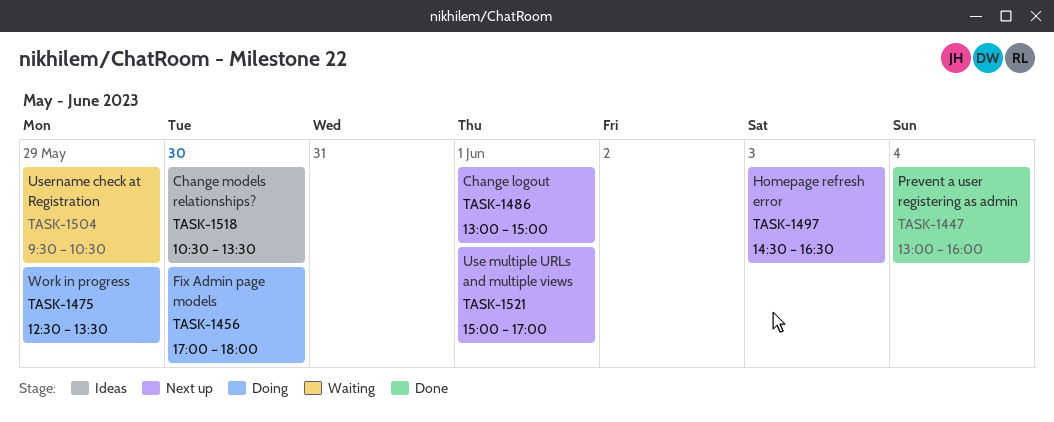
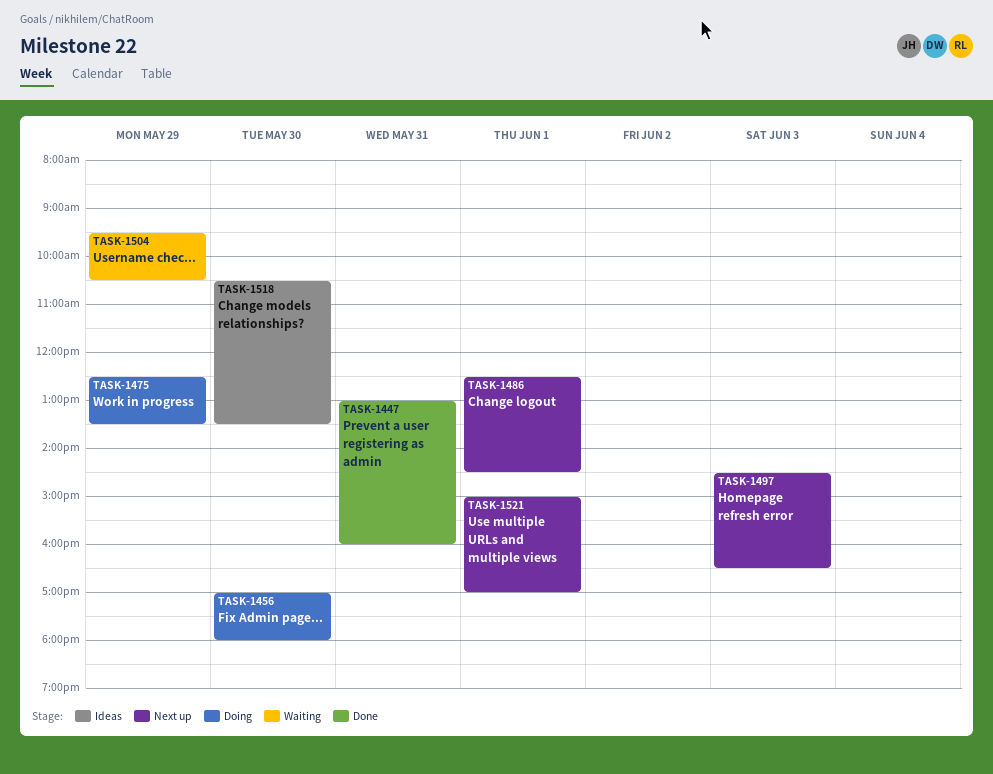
TASK-1447, day: Jun 4 -> May 31
TASK-1486, begins: 13:00 -> 12:30
TASK-1486, ends: 15:00 -> 14:30

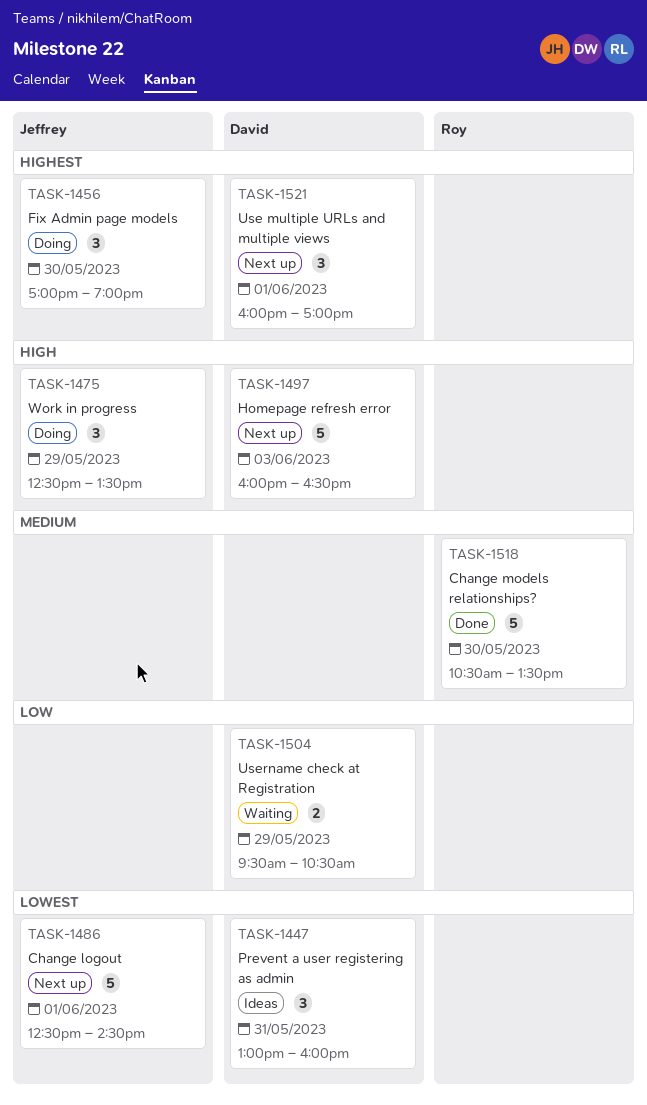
TASK-1447, status: Done -> Ideas
TASK-1456, ends: 18:00 -> 19:00
TASK-1497, begins: 14:30 -> 16:00
TASK-1518, status: Ideas -> Done
TASK-1521, begins: 15:00 -> 16:00

